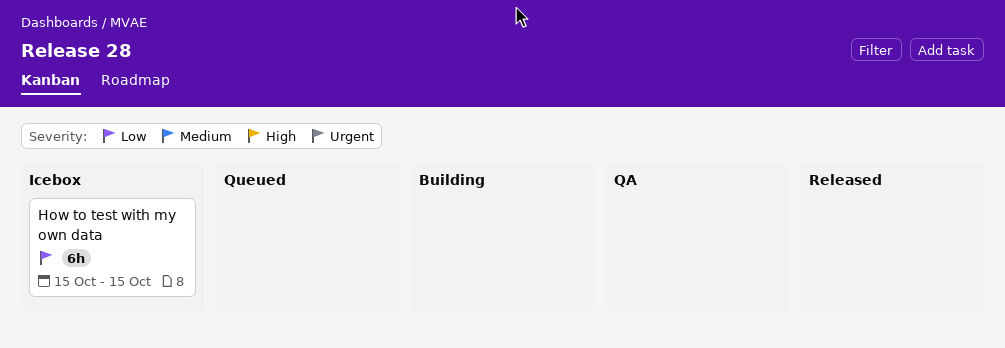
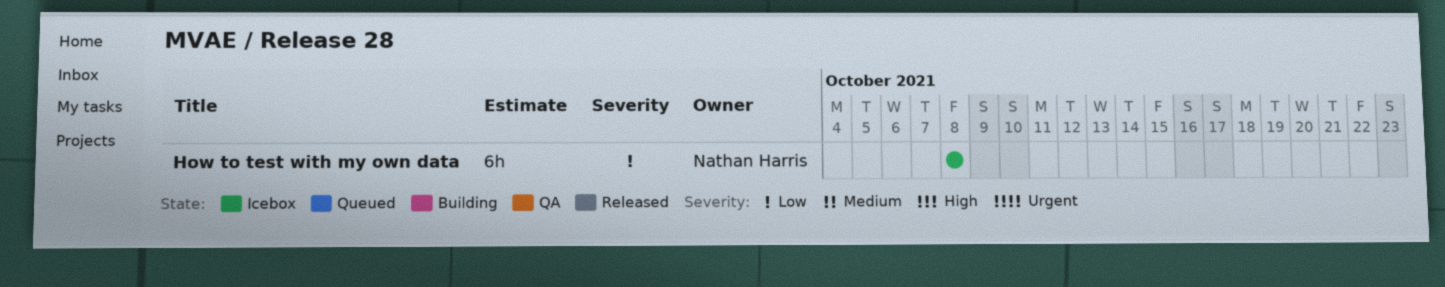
How to test with my own data, start: Oct 15 -> Oct 8
How to test with my own data, due: Oct 15 -> Oct 8

